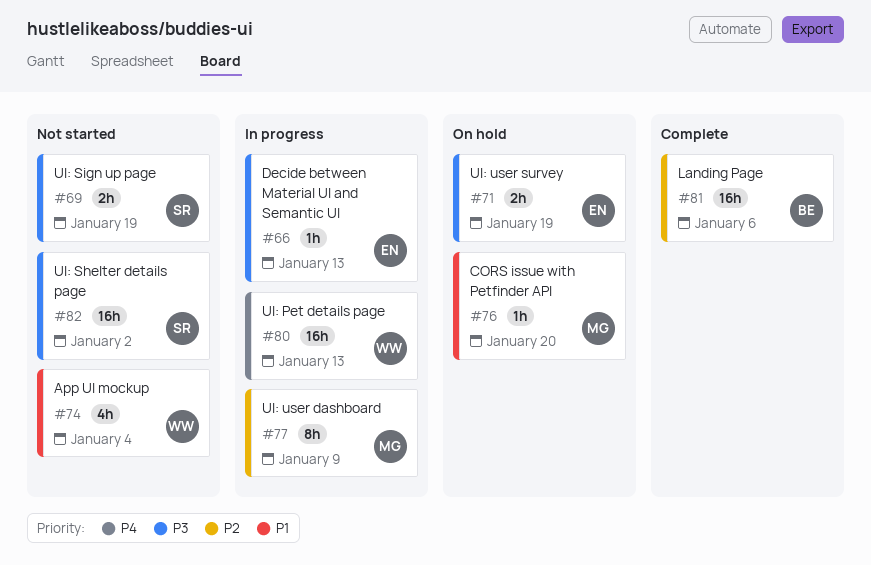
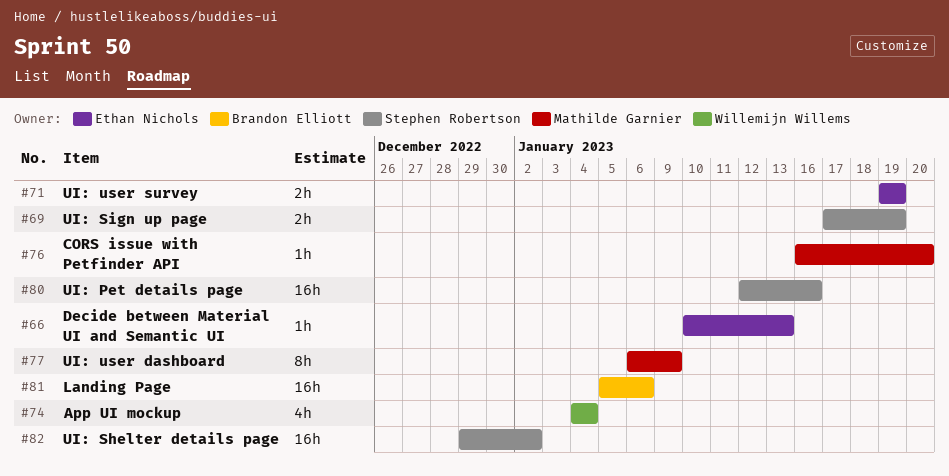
#80, owner: Willemijn Willems -> Stephen Robertson
#80, due: Jan 13 -> Jan 16

